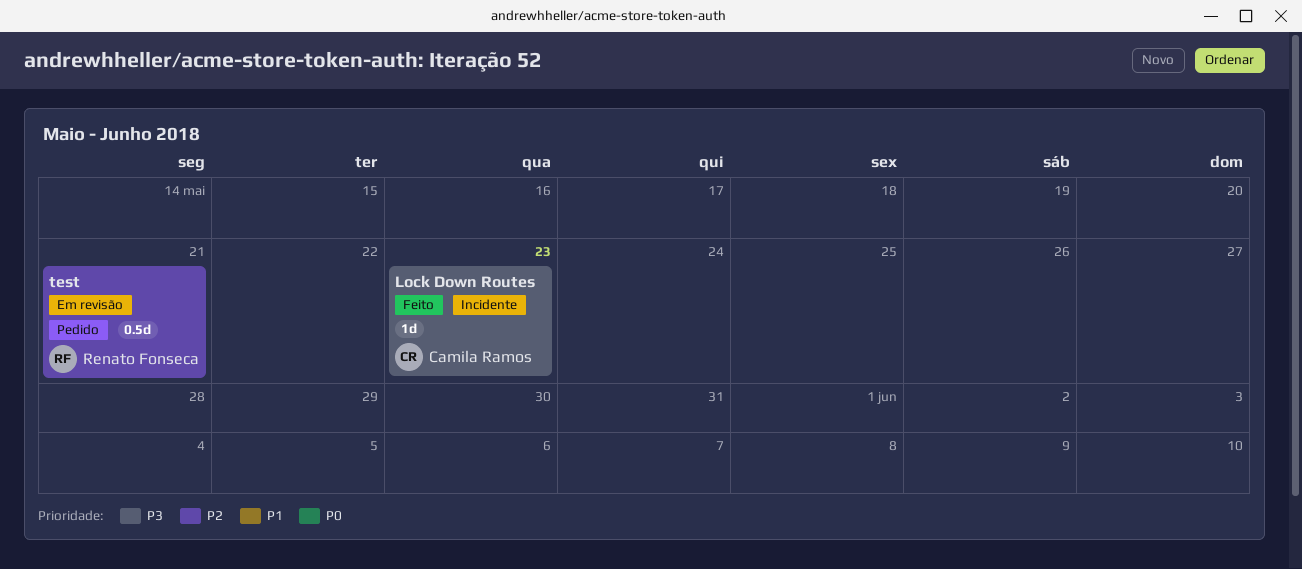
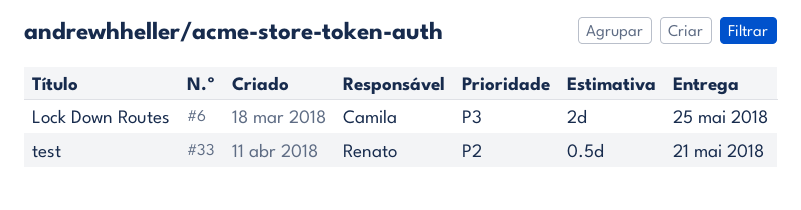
Lock Down Routes, estimate: 1d -> 2d
Lock Down Routes, due: May 23 -> May 25

